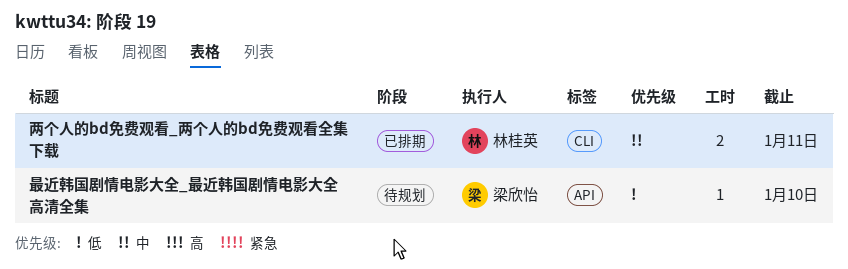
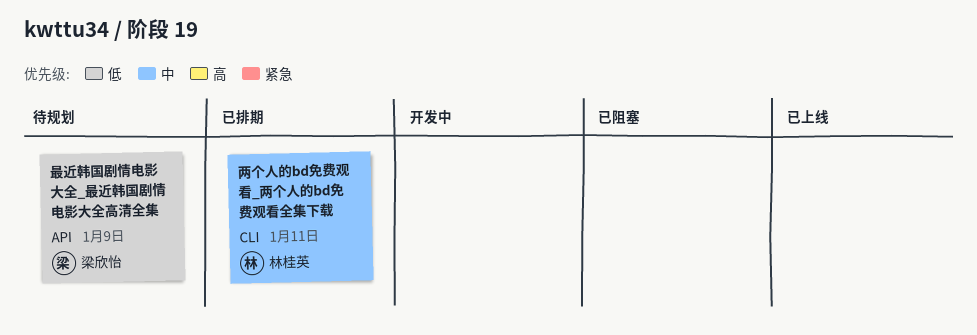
最近韩国剧情电影大全_最近韩国剧情电影大全高清全集, due: Jan 10 -> Jan 9

